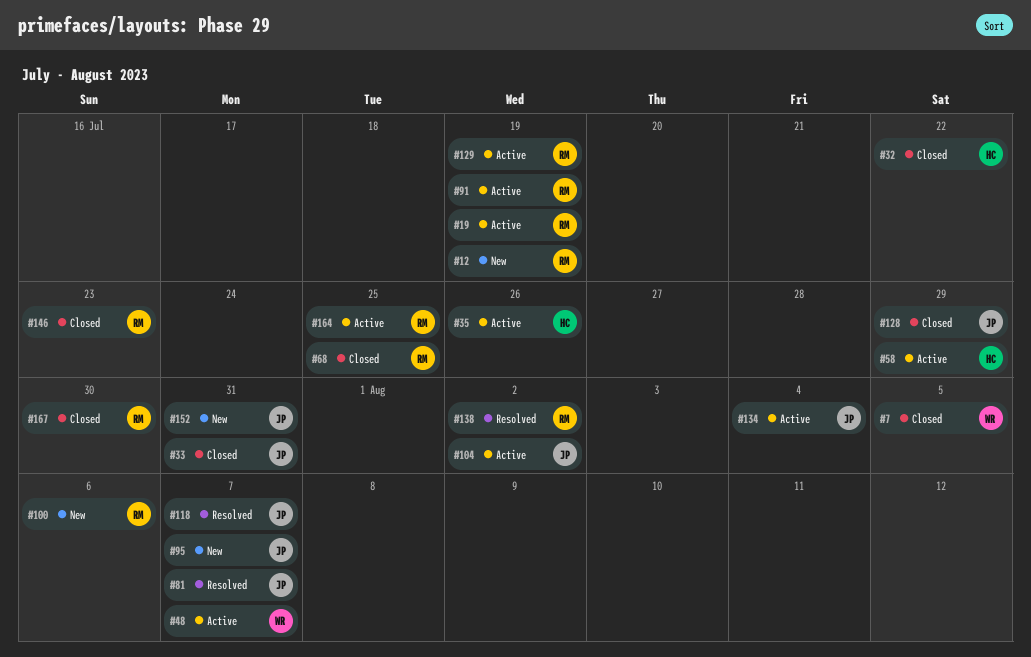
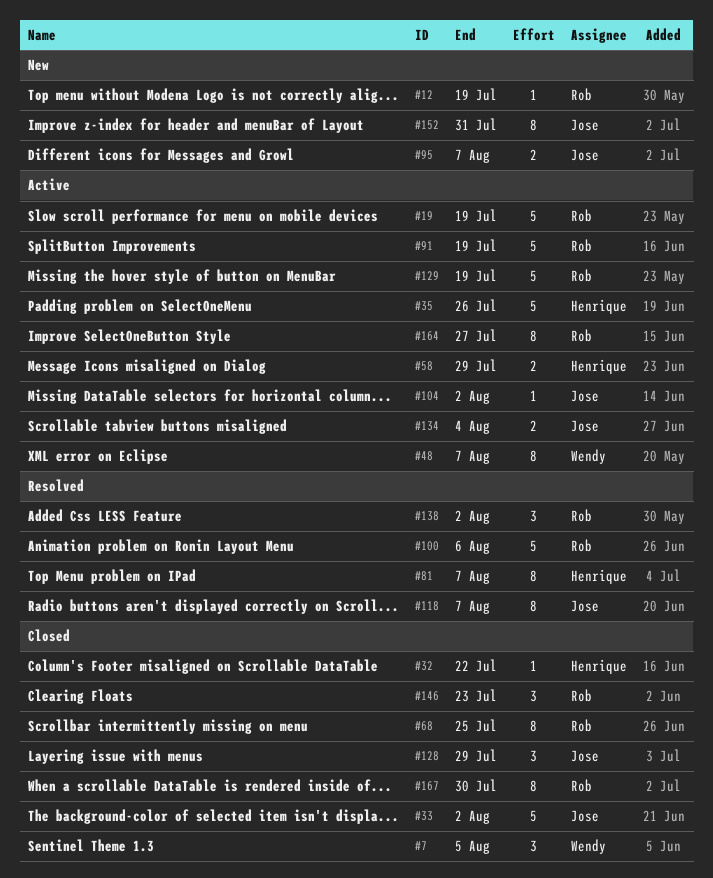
#33, due: Jul 31 -> Aug 2
#81, owner: Jose -> Henrique
#100, status: New -> Resolved
#164, due: Jul 25 -> Jul 27

